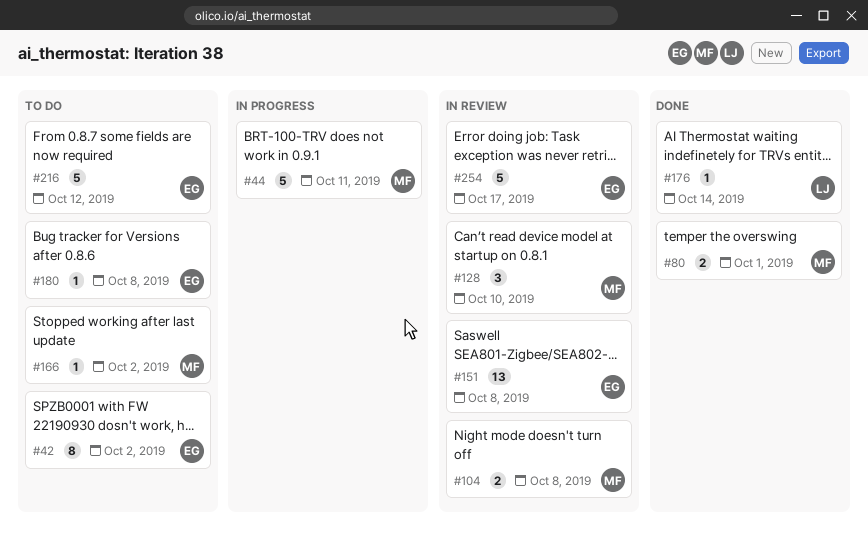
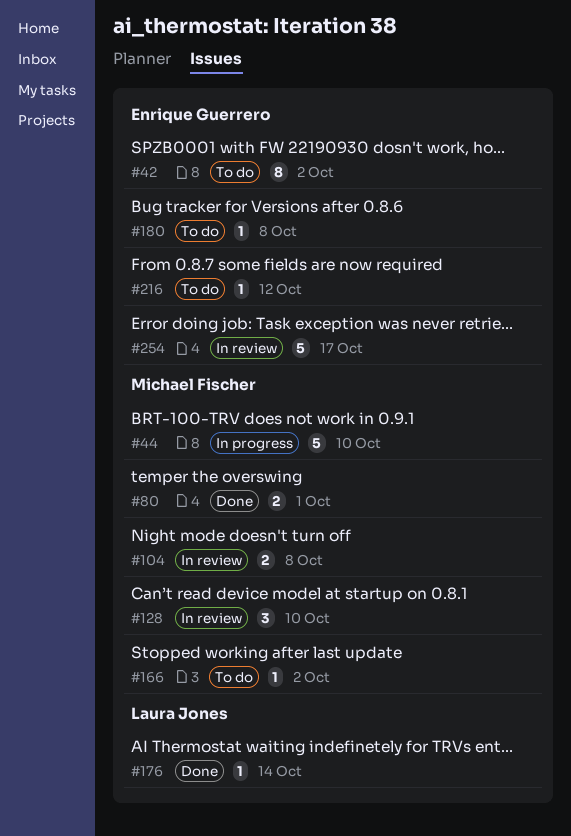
#44, due: Oct 11 -> Oct 10
#151: present -> none
#216, estimate: 5 -> 1

